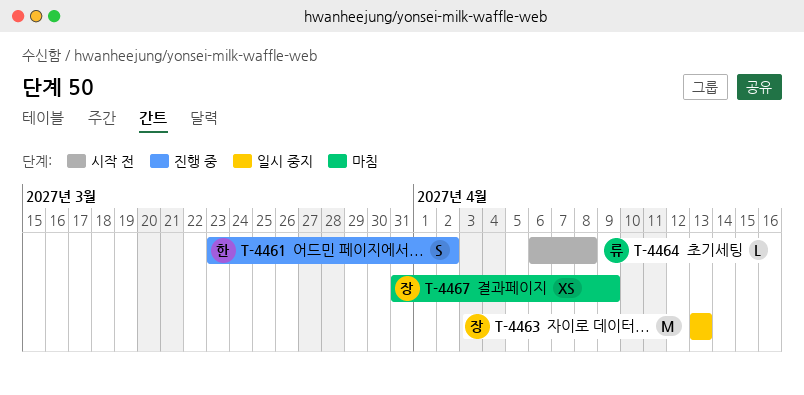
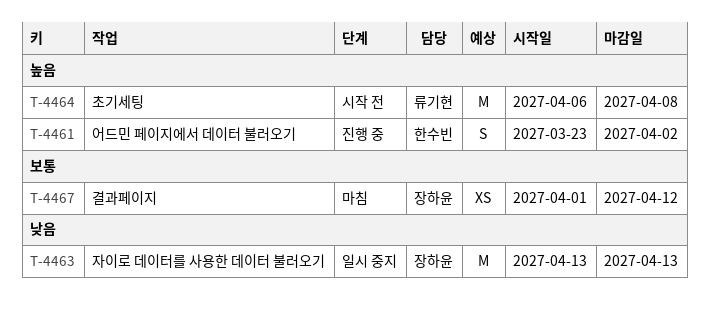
T-4464, estimate: L -> M
T-4467, start: Mar 31 -> Apr 1
T-4467, due: Apr 9 -> Apr 12

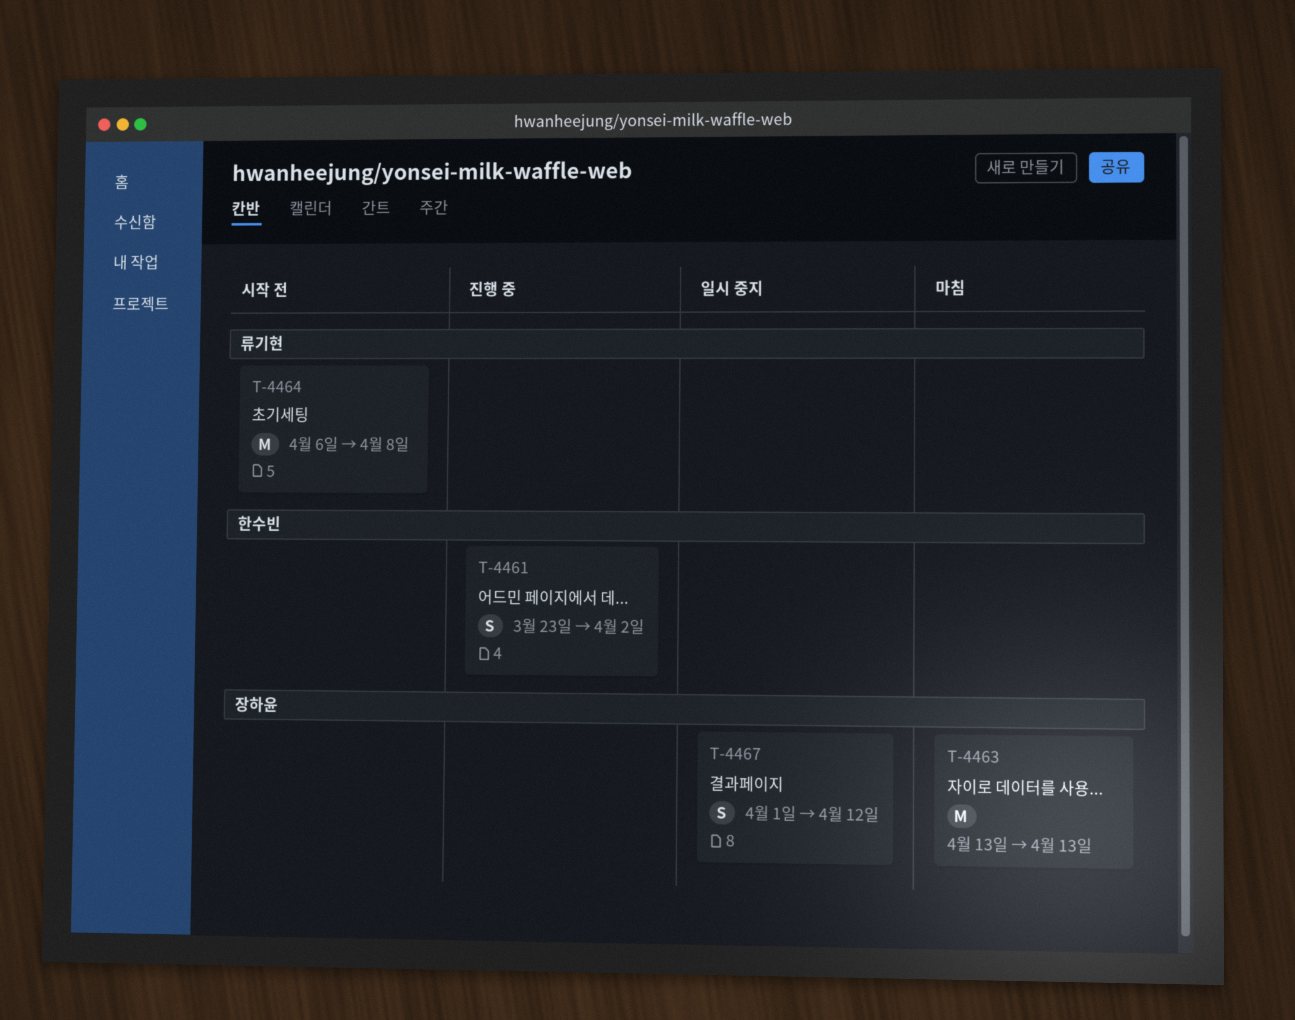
T-4463, status: 일시 중지 -> 마침
T-4467, status: 마침 -> 일시 중지
T-4467, estimate: XS -> S

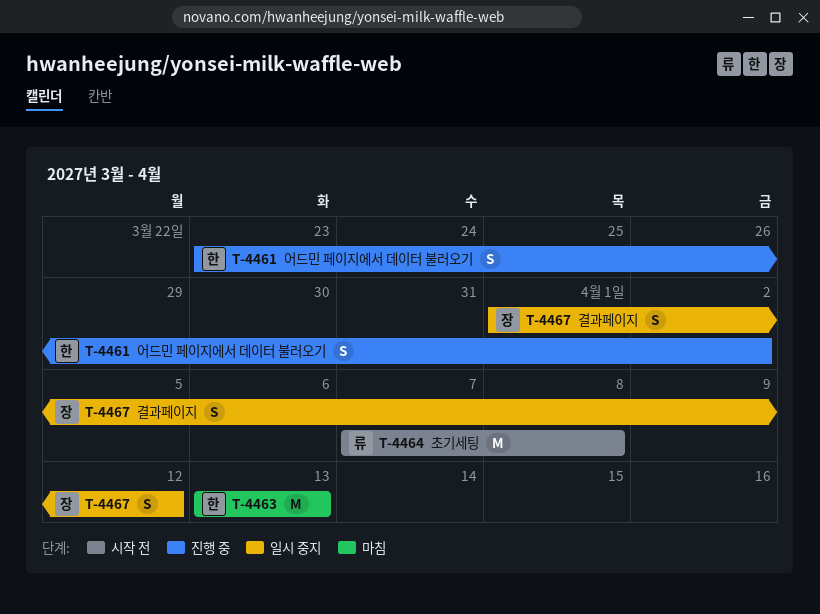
T-4463, owner: 장하윤 -> 한수빈
T-4464, start: Apr 6 -> Apr 7

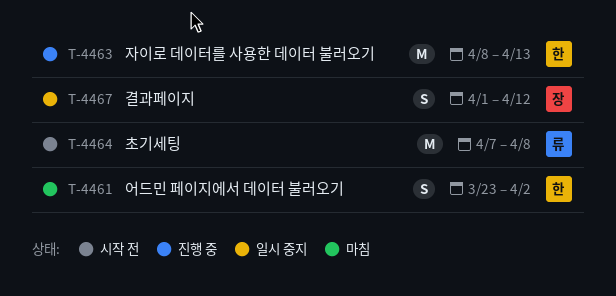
T-4461, status: 진행 중 -> 마침
T-4463, status: 마침 -> 진행 중
T-4463, start: Apr 13 -> Apr 8

